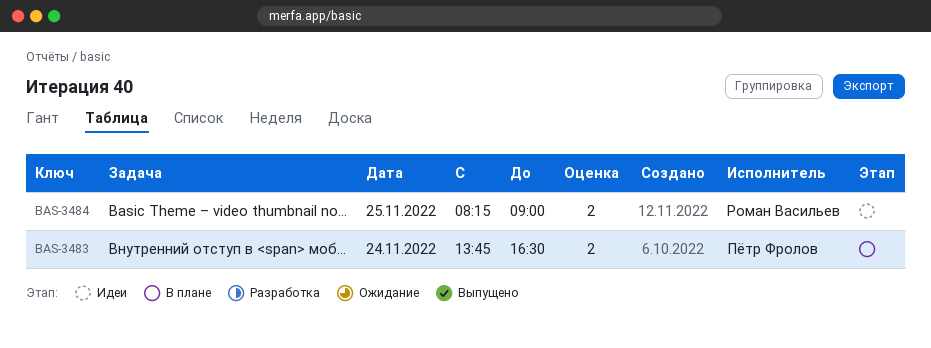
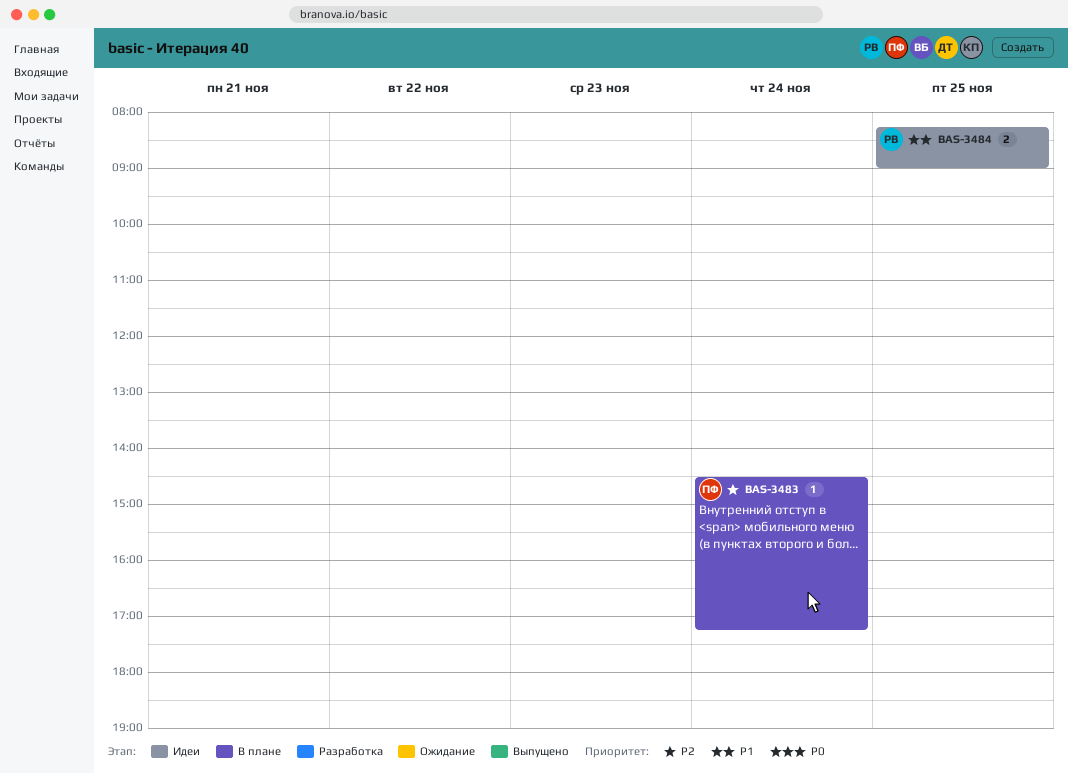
BAS-3483, estimate: 2 -> 1
BAS-3483, begins: 13:45 -> 14:30
BAS-3483, ends: 16:30 -> 17:15

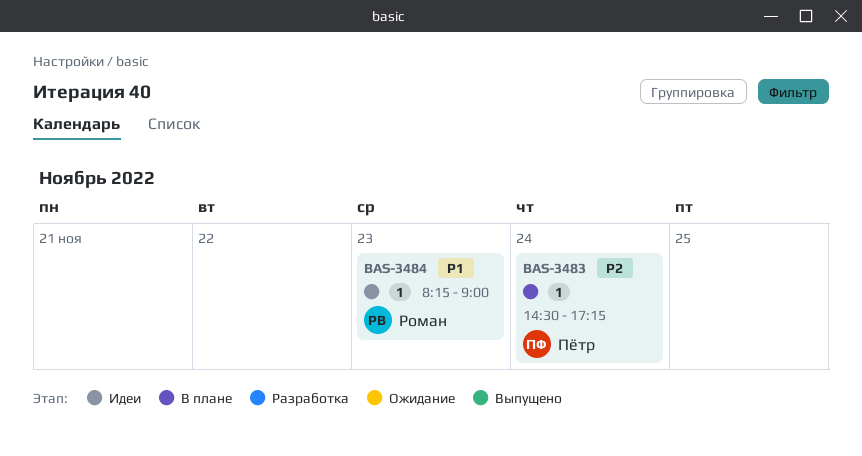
BAS-3484, estimate: 2 -> 1
BAS-3484, day: Nov 25 -> Nov 23

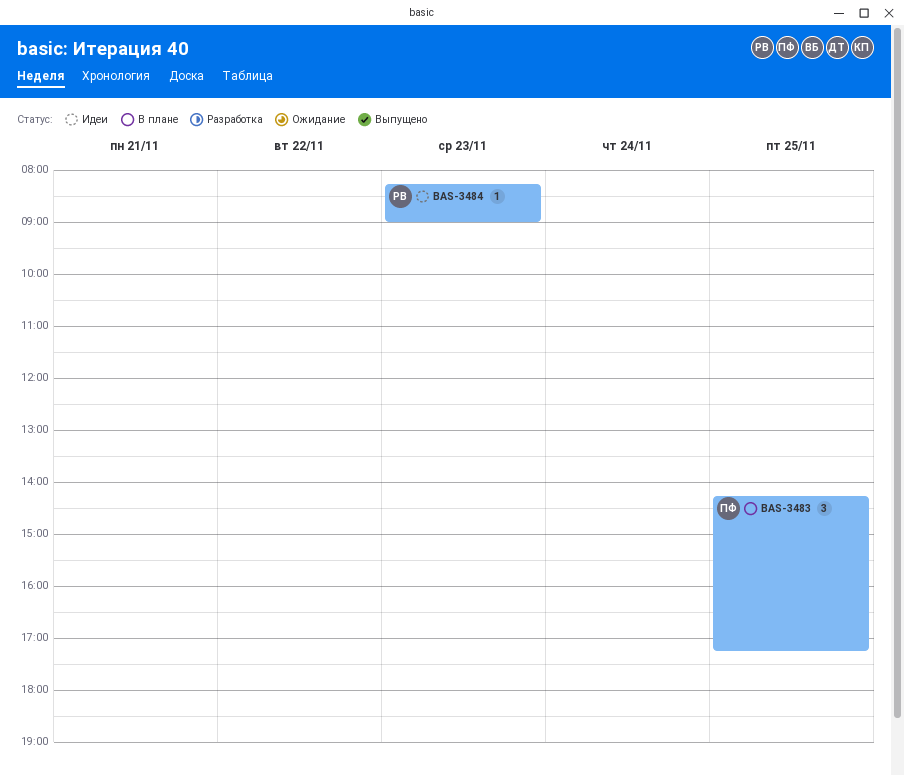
BAS-3483, estimate: 1 -> 3
BAS-3483, day: Nov 24 -> Nov 25
BAS-3483, begins: 14:30 -> 14:15

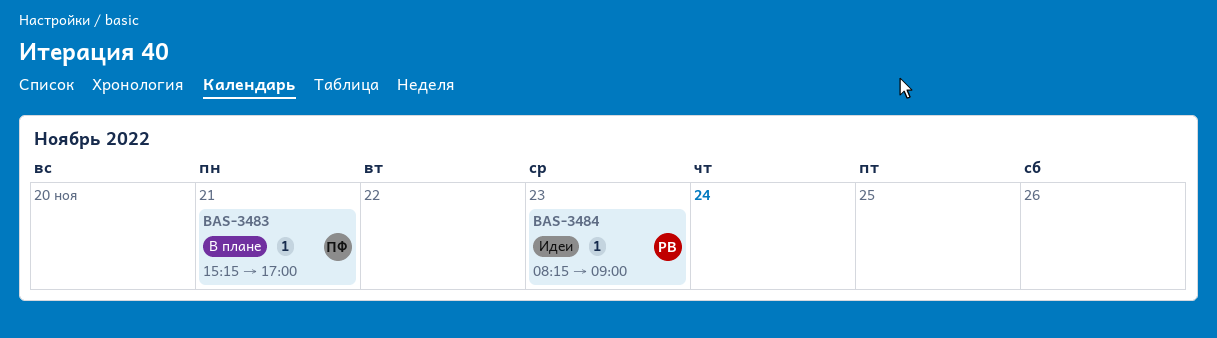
BAS-3483, estimate: 3 -> 1
BAS-3483, day: Nov 25 -> Nov 21
BAS-3483, begins: 14:15 -> 15:15
BAS-3483, ends: 17:15 -> 17:00

